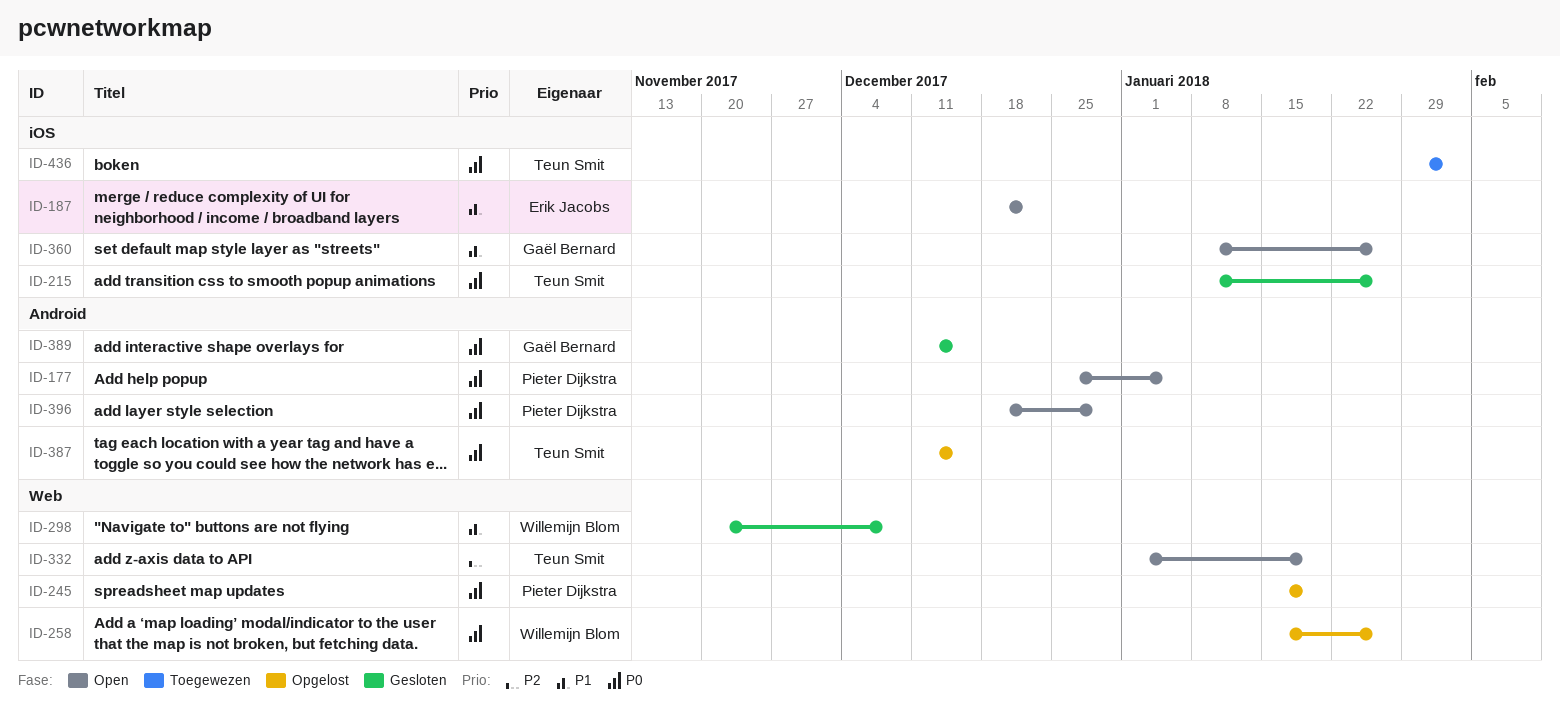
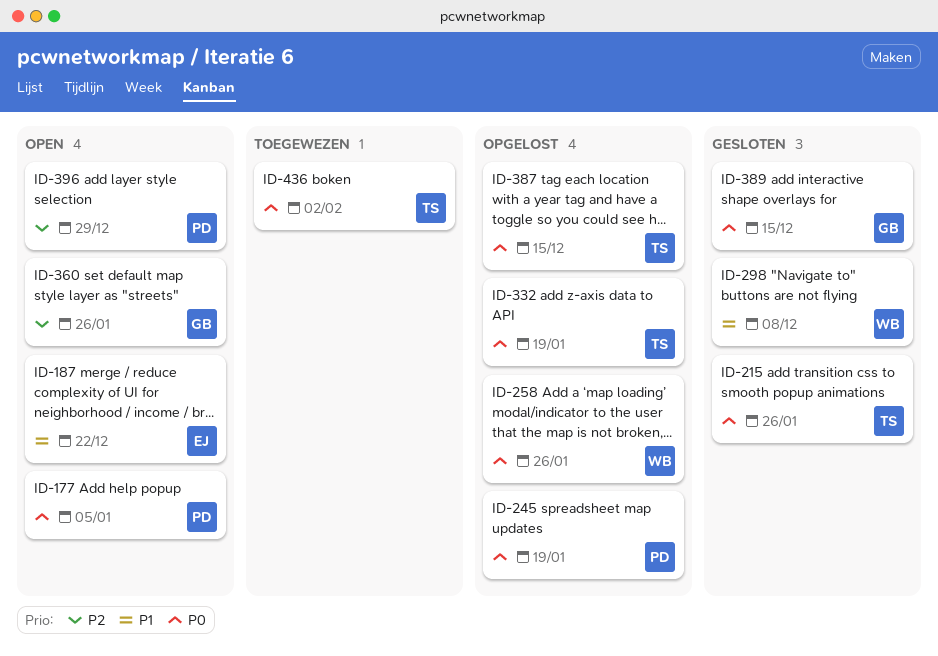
ID-332, status: Open -> Opgelost
ID-332, priority: P2 -> P0
ID-360, priority: P1 -> P2
ID-396, priority: P0 -> P2

